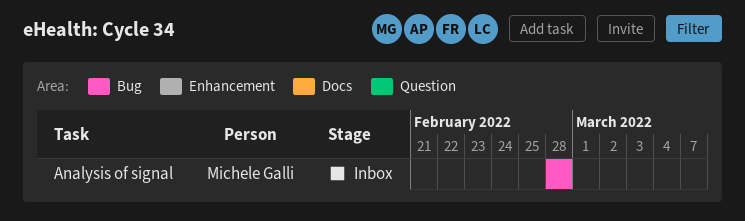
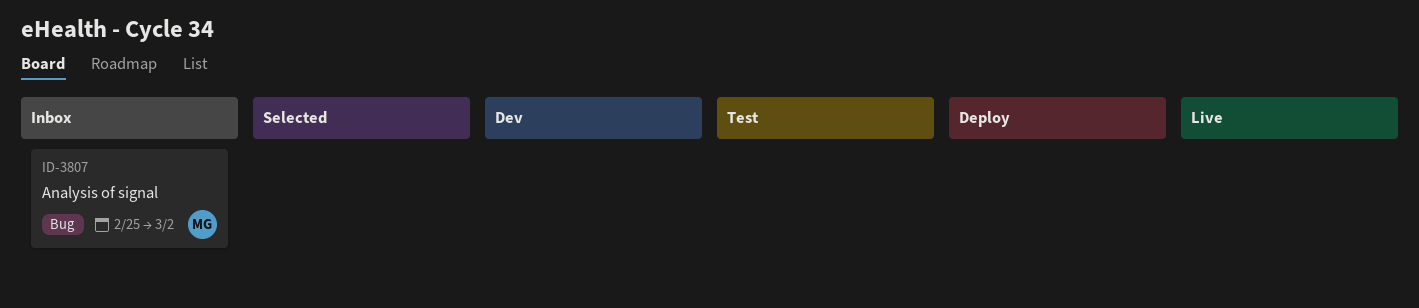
Analysis of signal, start: Feb 28 -> Feb 25
Analysis of signal, due: Feb 28 -> Mar 2

